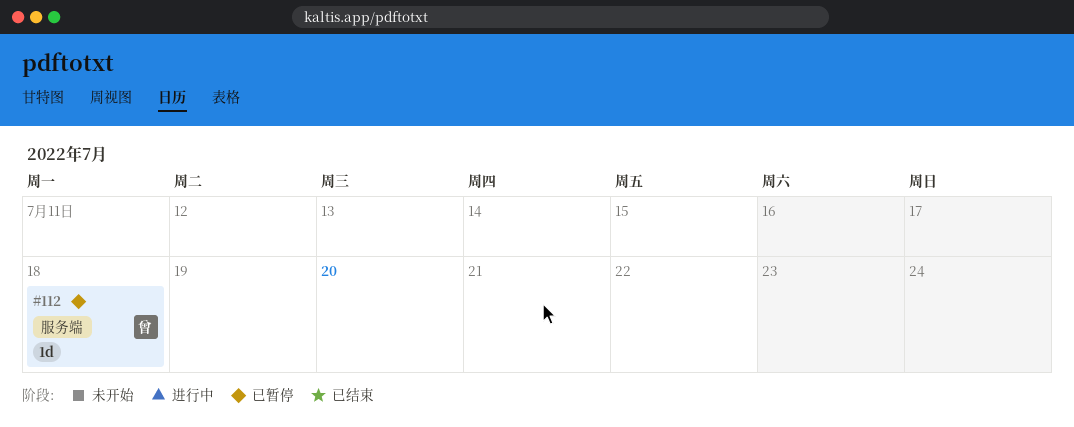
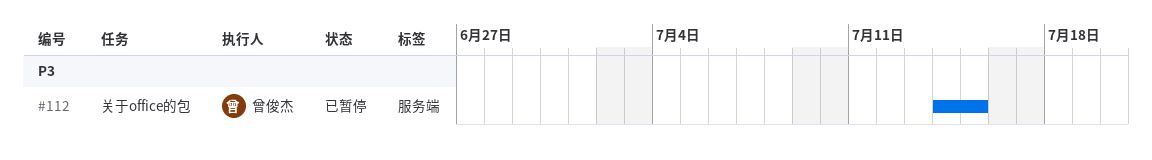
#112, due: Jul 18 -> Jul 15

